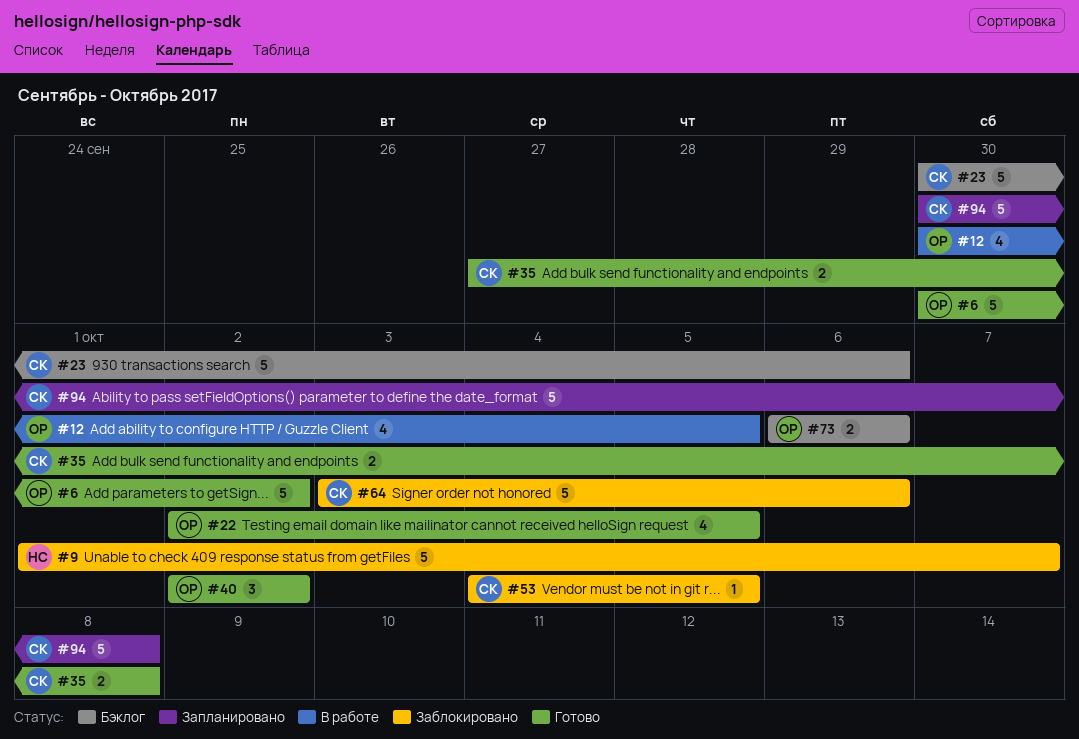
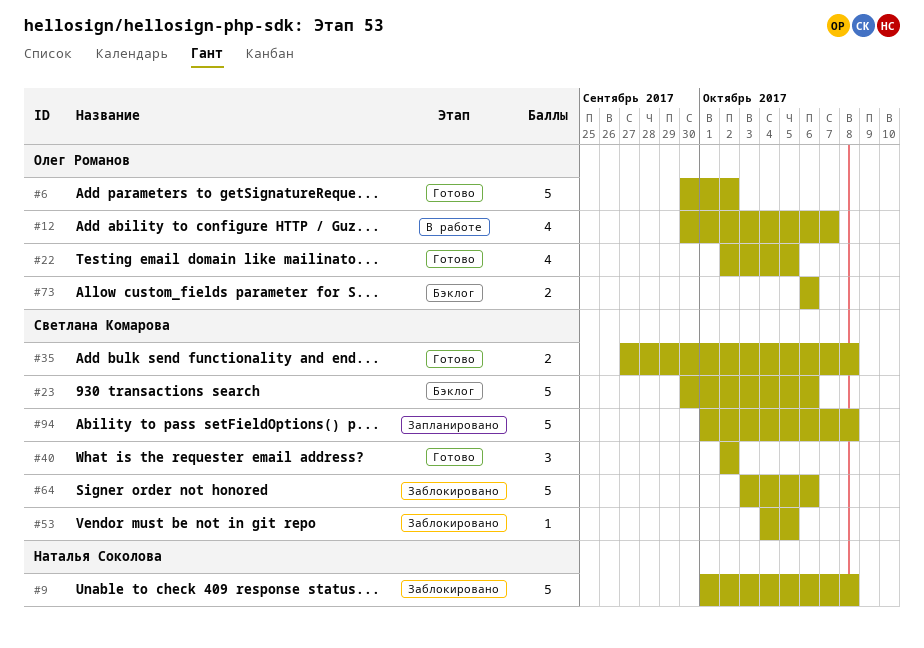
#9, due: Oct 7 -> Oct 8
#12, due: Oct 5 -> Oct 7
#40, owner: Олег Романов -> Светлана Комарова
#94, start: Sep 30 -> Oct 1

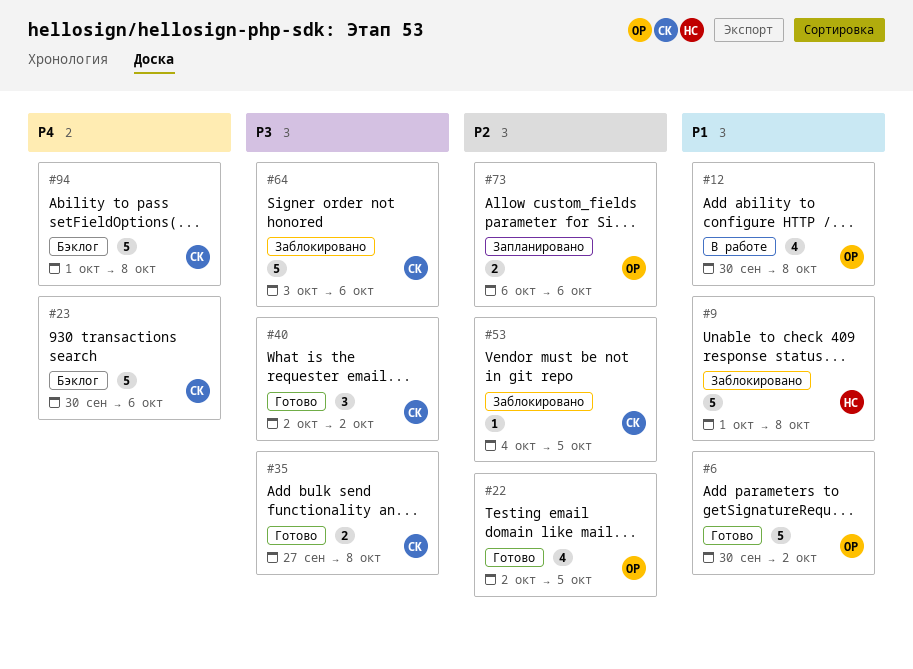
#12, due: Oct 7 -> Oct 8
#73, status: Бэклог -> Запланировано
#94, status: Запланировано -> Бэклог

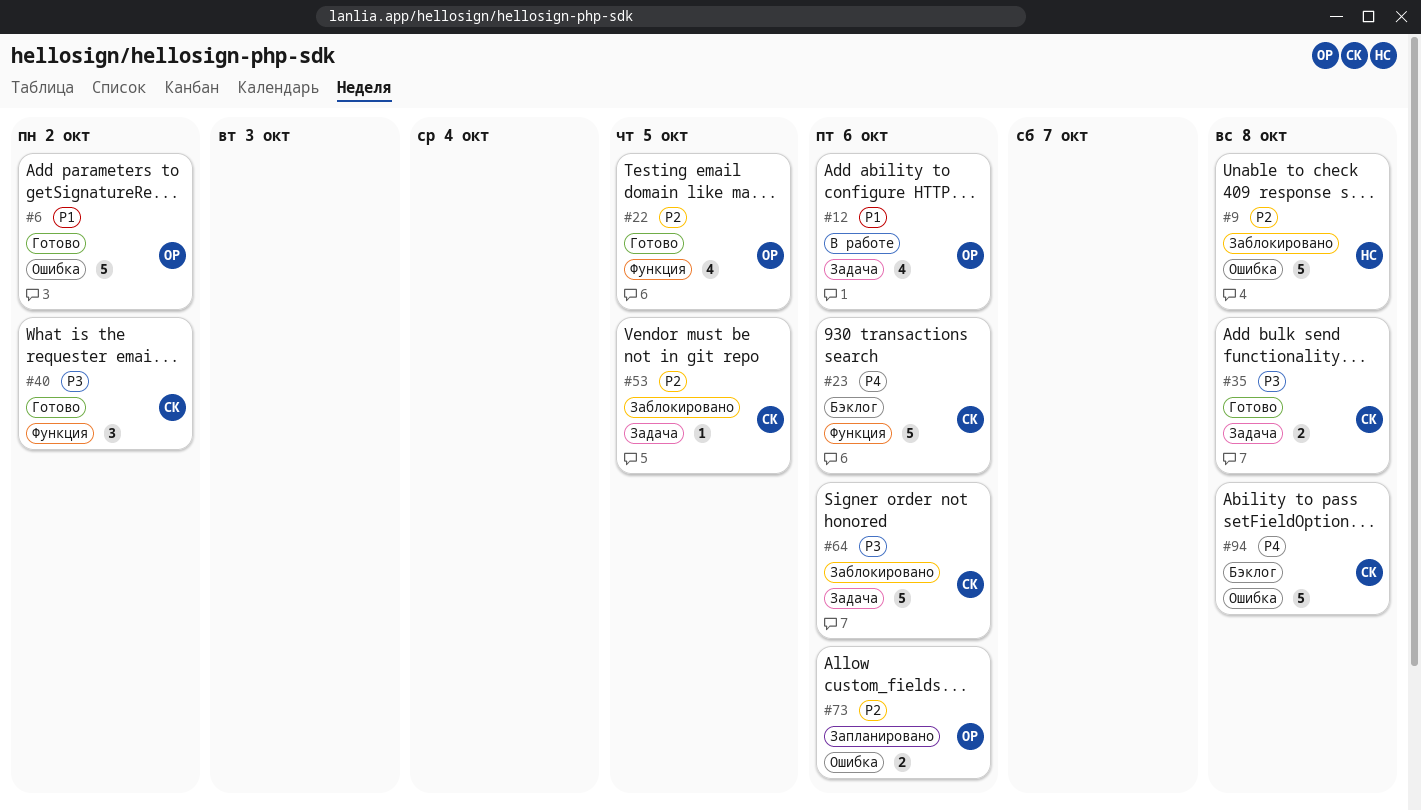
#9, priority: P1 -> P2
#12, due: Oct 8 -> Oct 6

